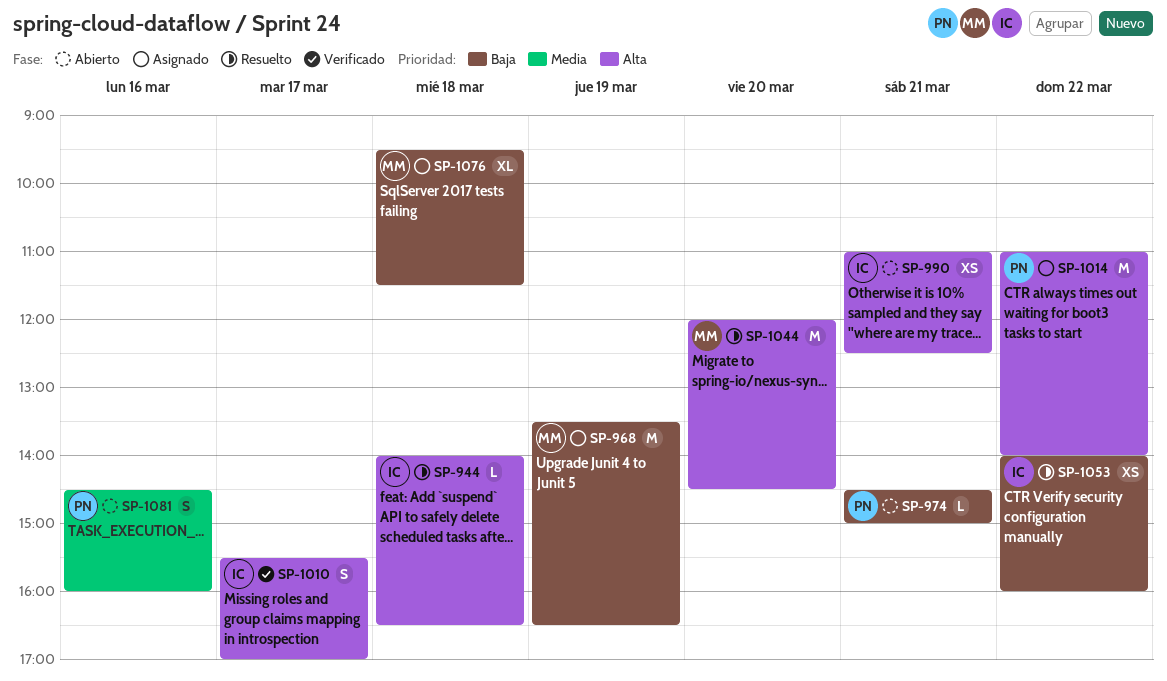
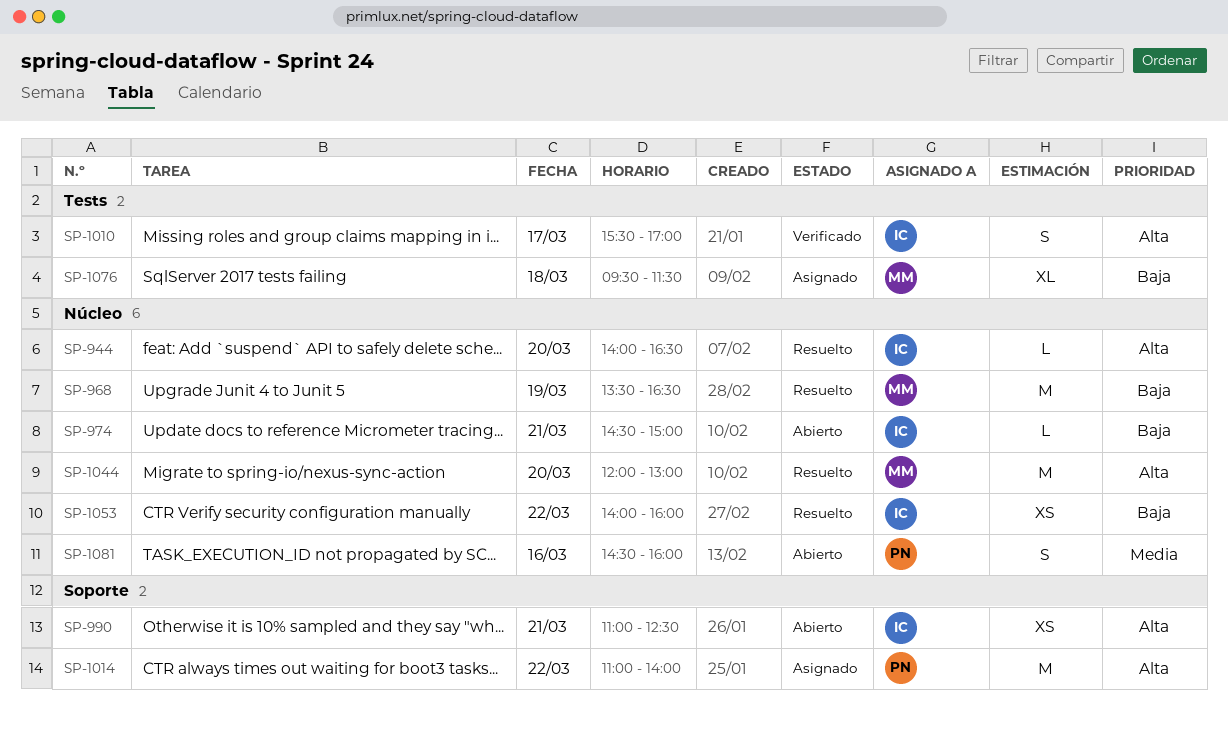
SP-944, day: Mar 18 -> Mar 20
SP-968, status: Asignado -> Resuelto
SP-974, owner: PN -> IC
SP-1044, ends: 14:30 -> 13:00

